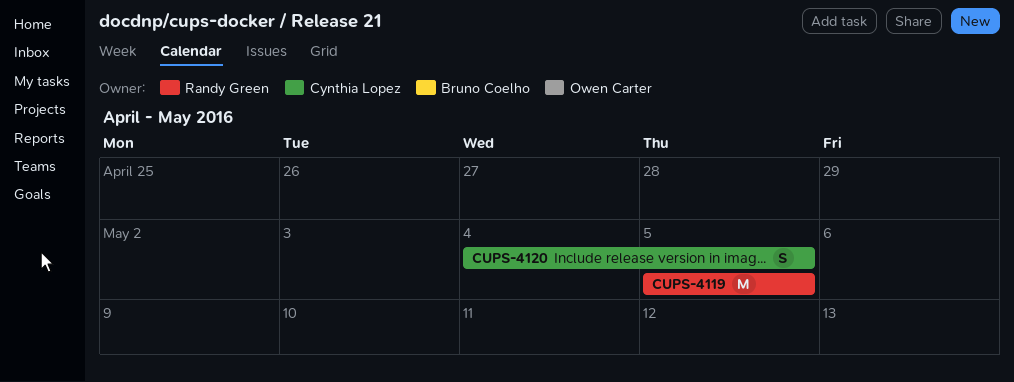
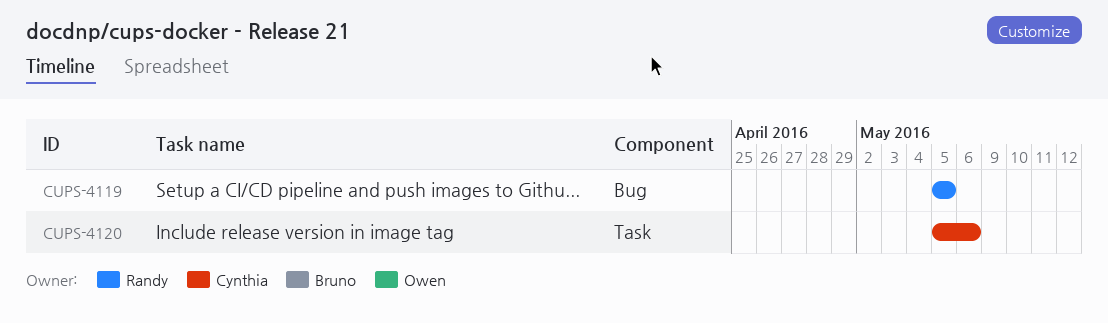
CUPS-4120, start: May 4 -> May 5
CUPS-4120, due: May 5 -> May 6

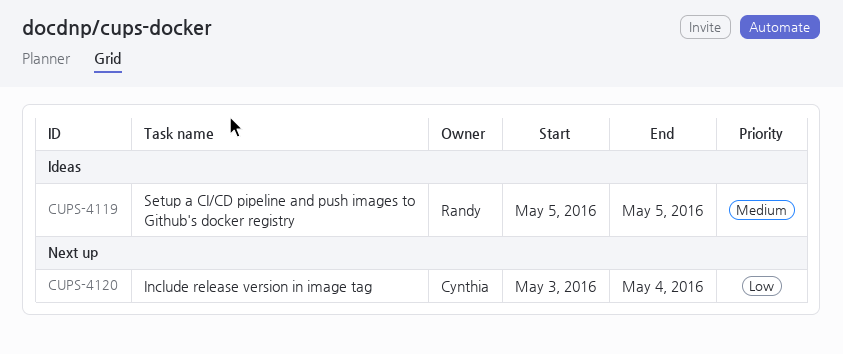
CUPS-4120, start: May 5 -> May 3
CUPS-4120, due: May 6 -> May 4

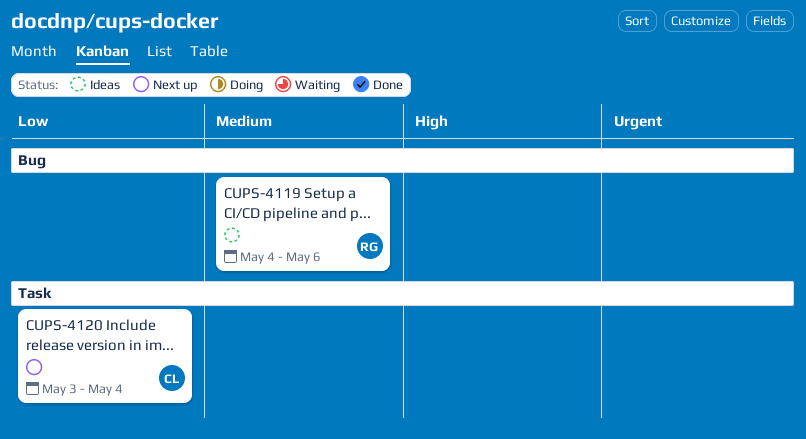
CUPS-4119, start: May 5 -> May 4
CUPS-4119, due: May 5 -> May 6

